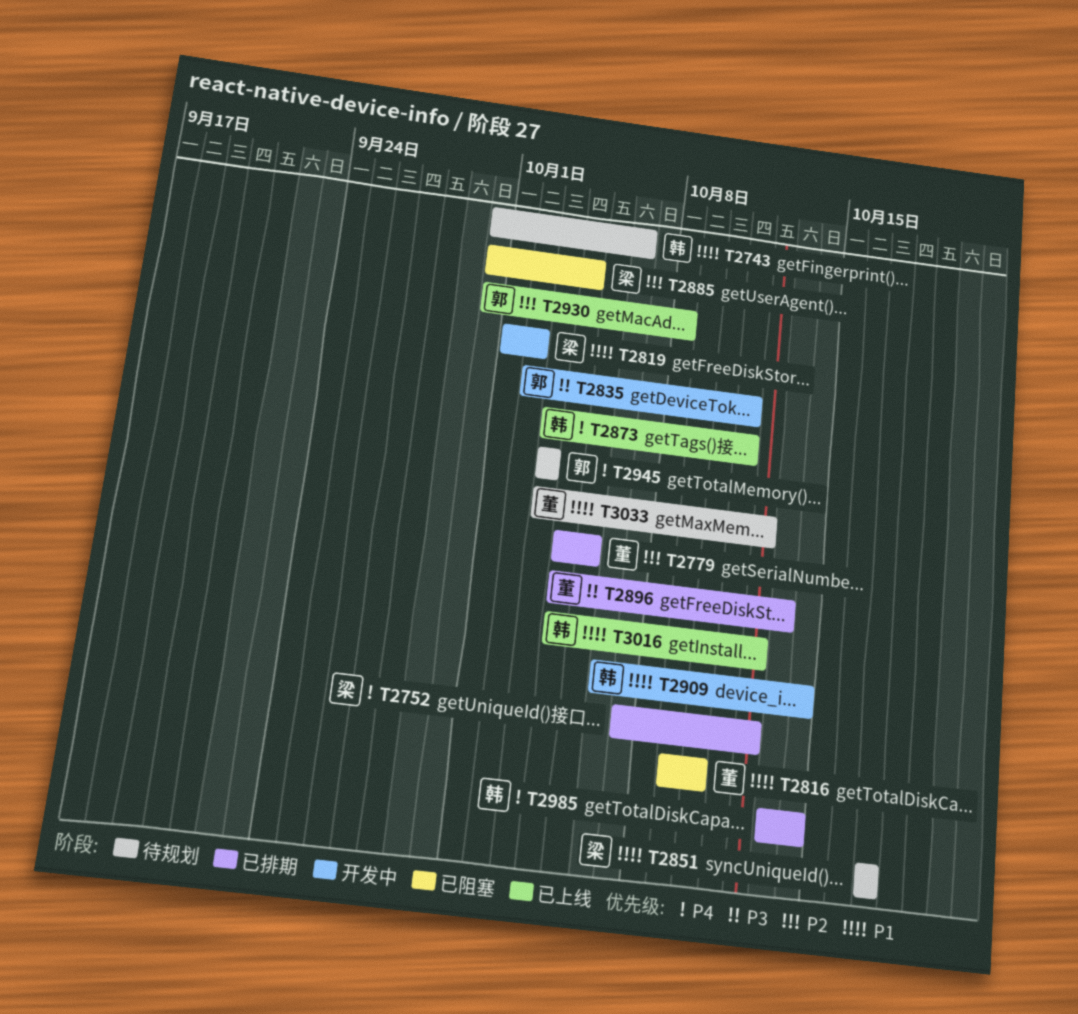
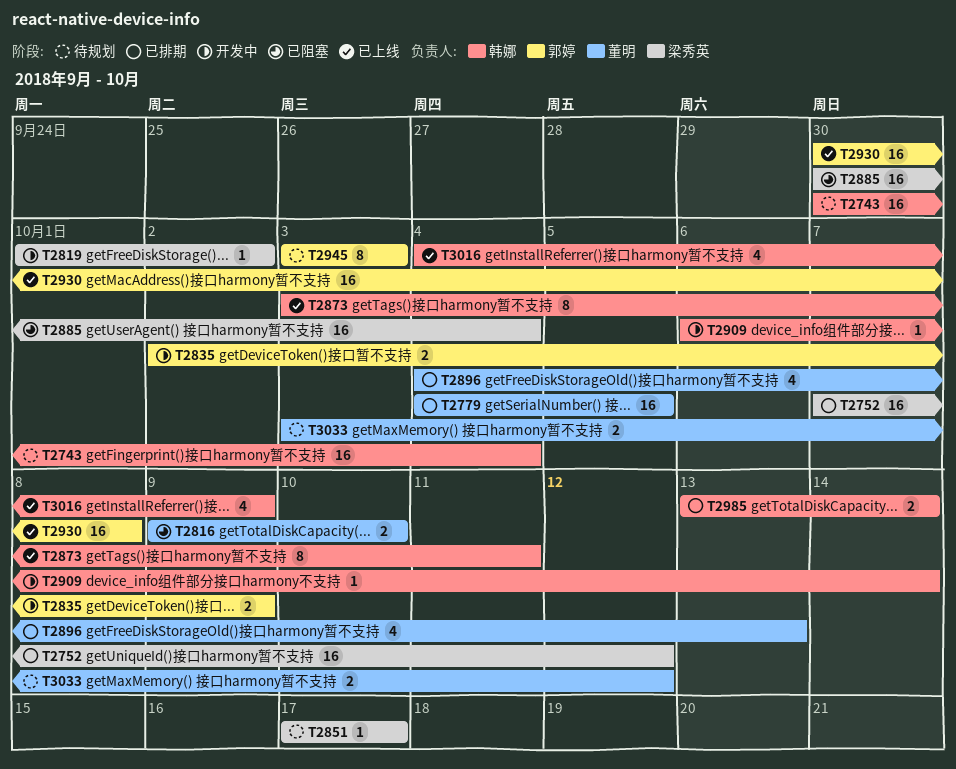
T2743, due: Oct 6 -> Oct 4
T2835, due: Oct 11 -> Oct 9
T3016, due: Oct 12 -> Oct 9

